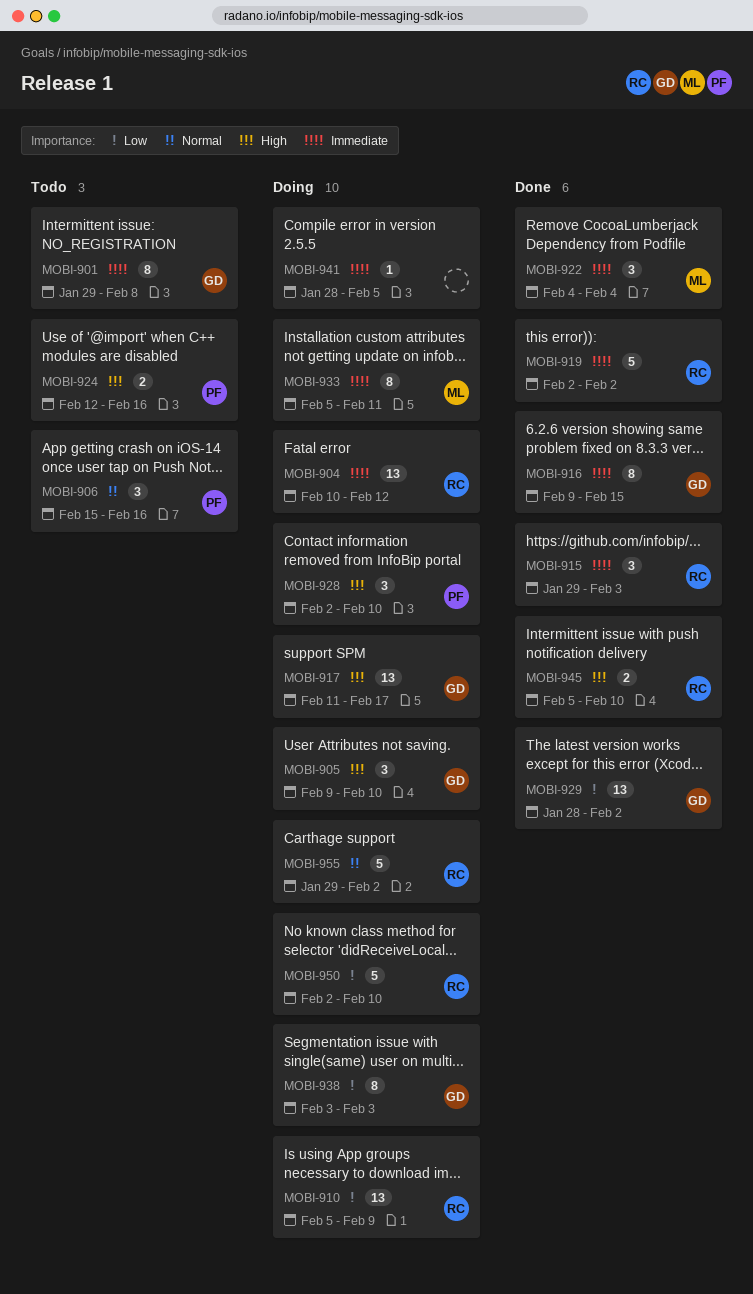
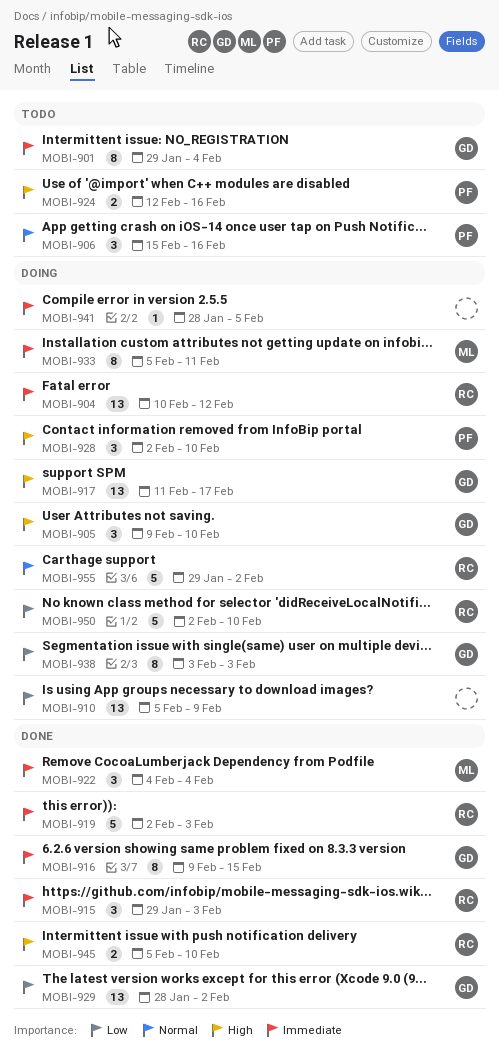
MOBI-901, due: Feb 8 -> Feb 4
MOBI-910, owner: RC -> none
MOBI-919, due: Feb 2 -> Feb 3

